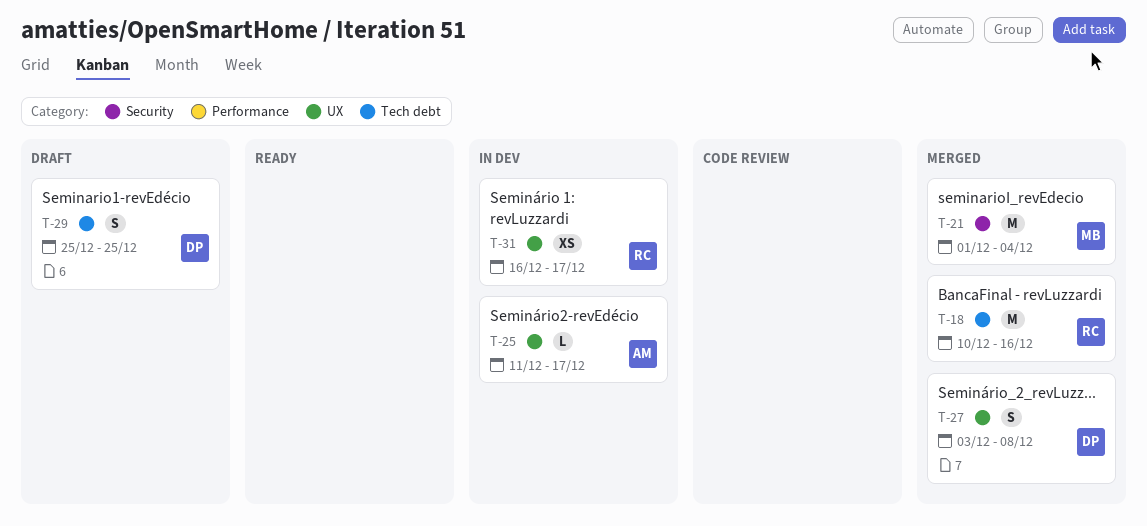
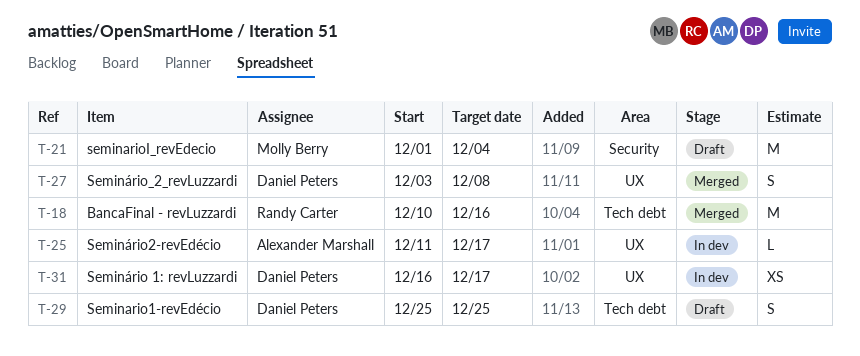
T-21, status: Merged -> Draft
T-31, owner: Randy Carter -> Daniel Peters

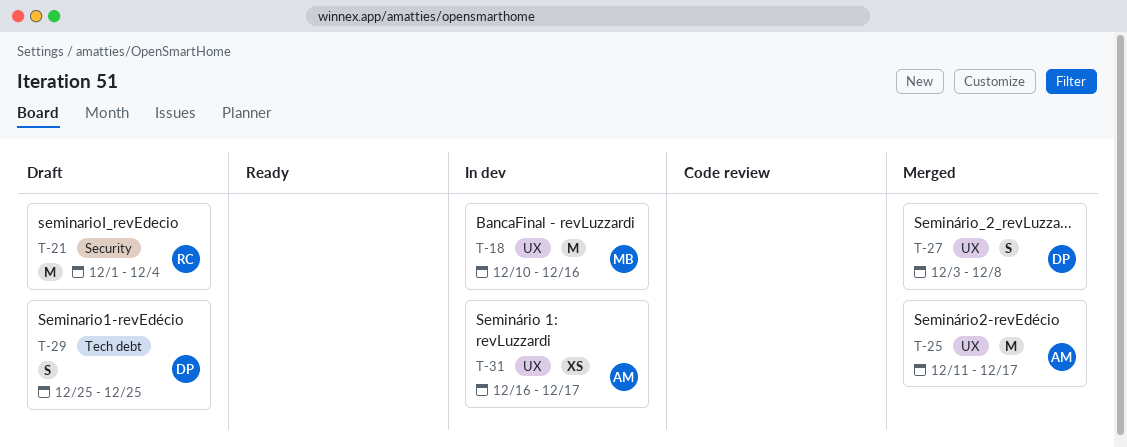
T-18, status: Merged -> In dev
T-18, owner: Randy Carter -> Molly Berry
T-18, label: Tech debt -> UX
T-21, owner: Molly Berry -> Randy Carter
T-25, status: In dev -> Merged
T-25, estimate: L -> M
T-31, owner: Daniel Peters -> Alexander Marshall

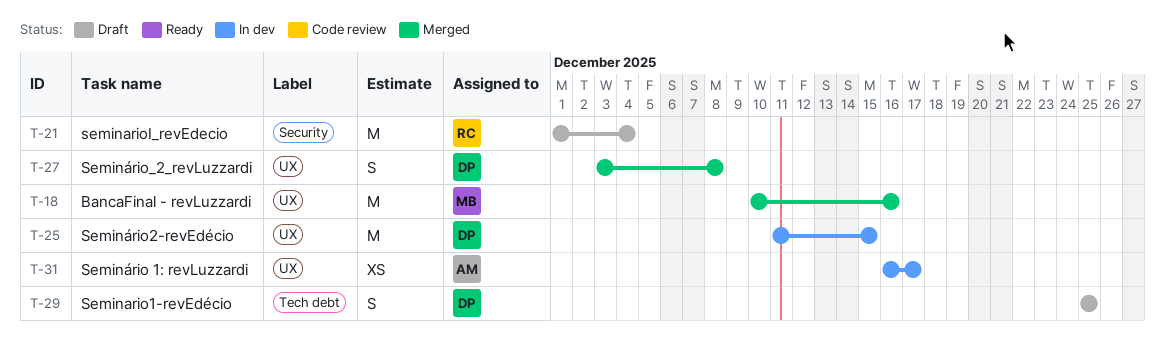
T-18, status: In dev -> Merged
T-25, status: Merged -> In dev
T-25, owner: AM -> DP
T-25, due: Dec 17 -> Dec 15

